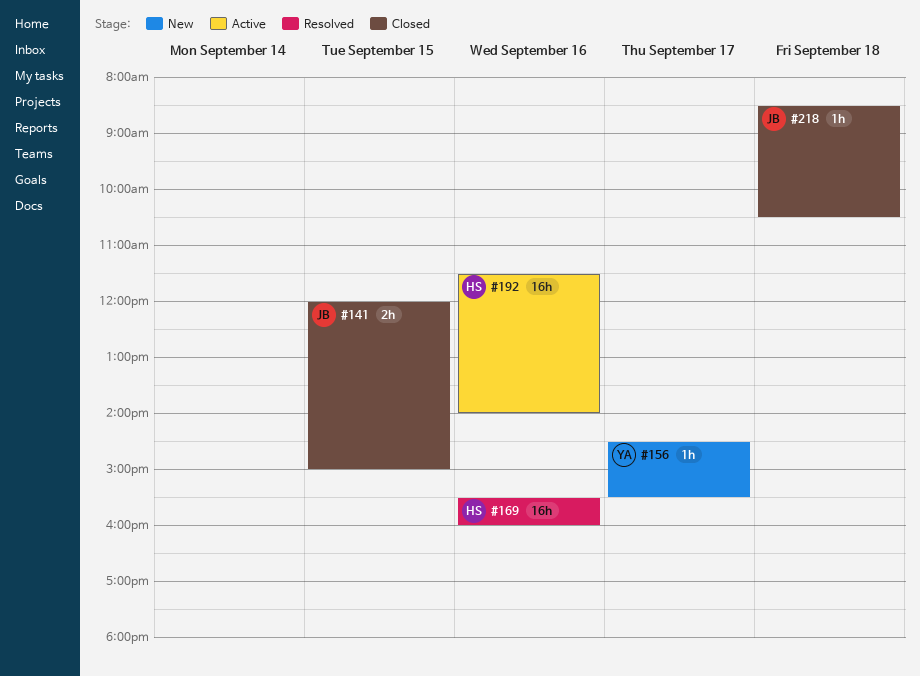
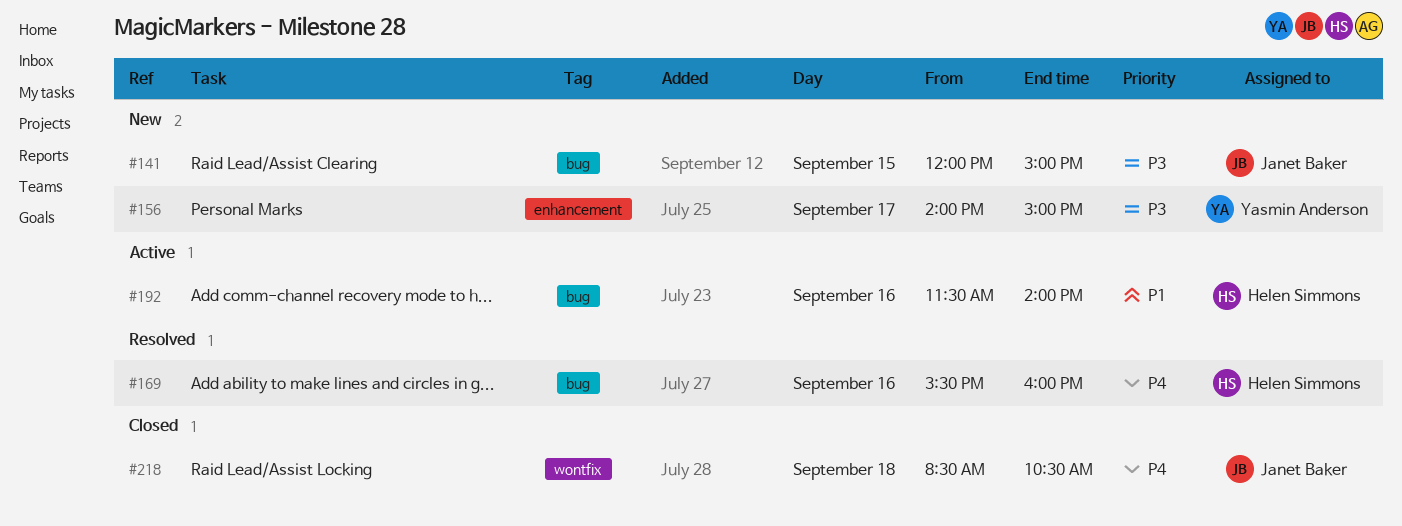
#141, status: Closed -> New
#156, begins: 14:30 -> 14:00
#156, ends: 15:30 -> 15:00

